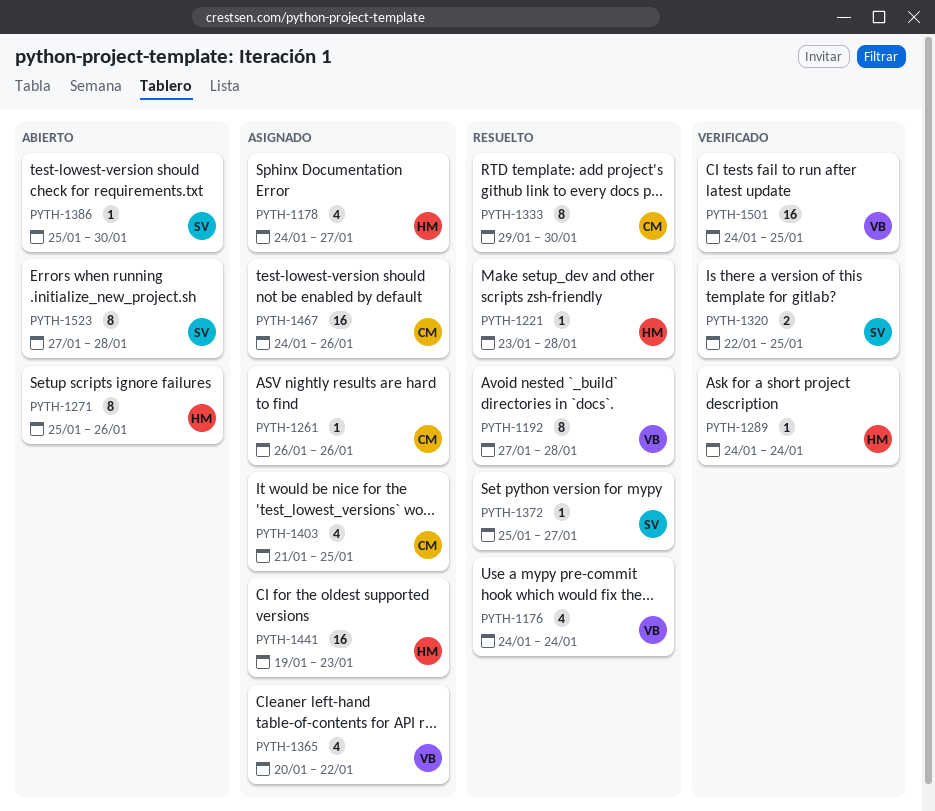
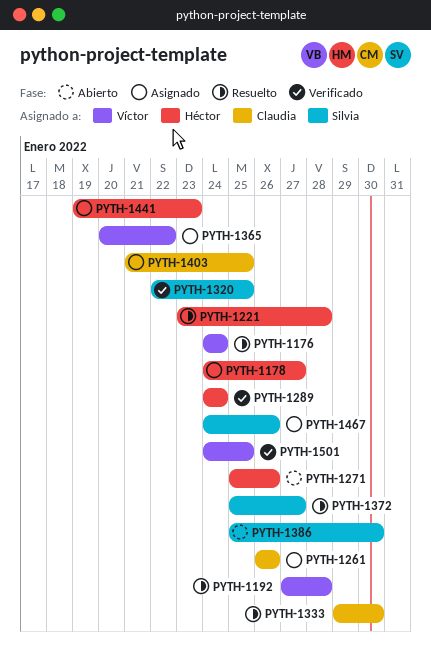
PYTH-1467, owner: Claudia -> Silvia
PYTH-1523: present -> none

